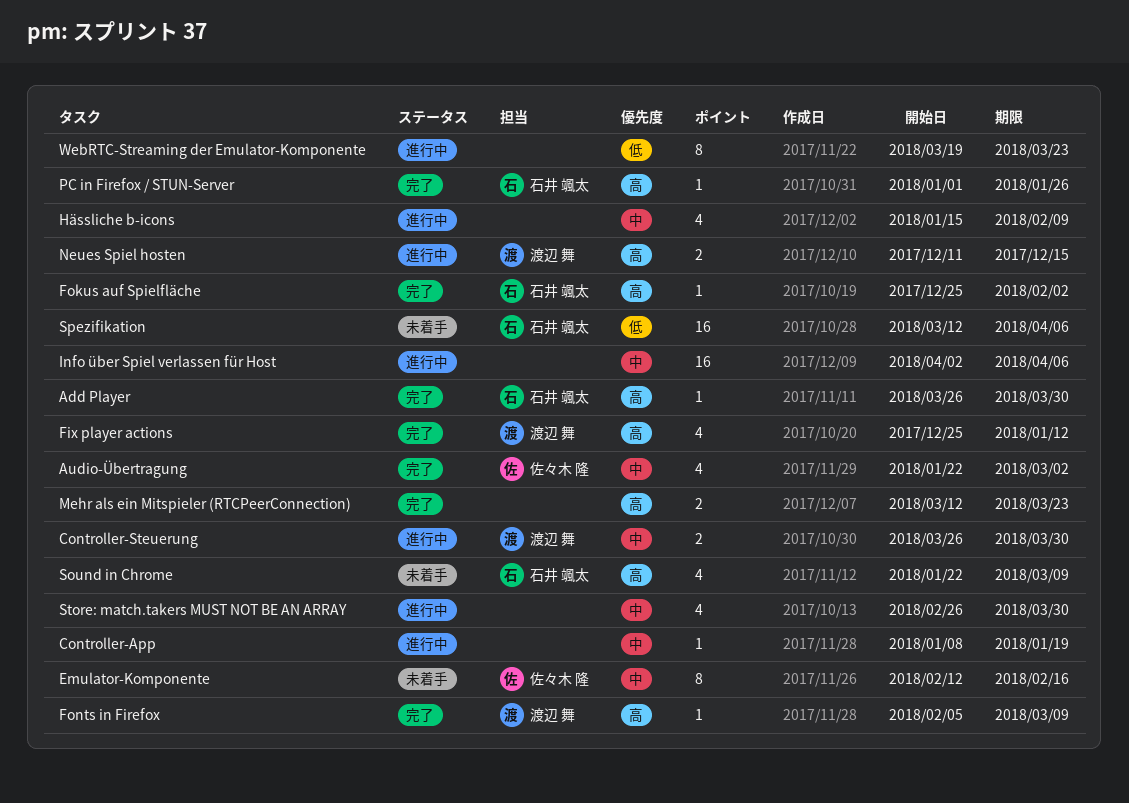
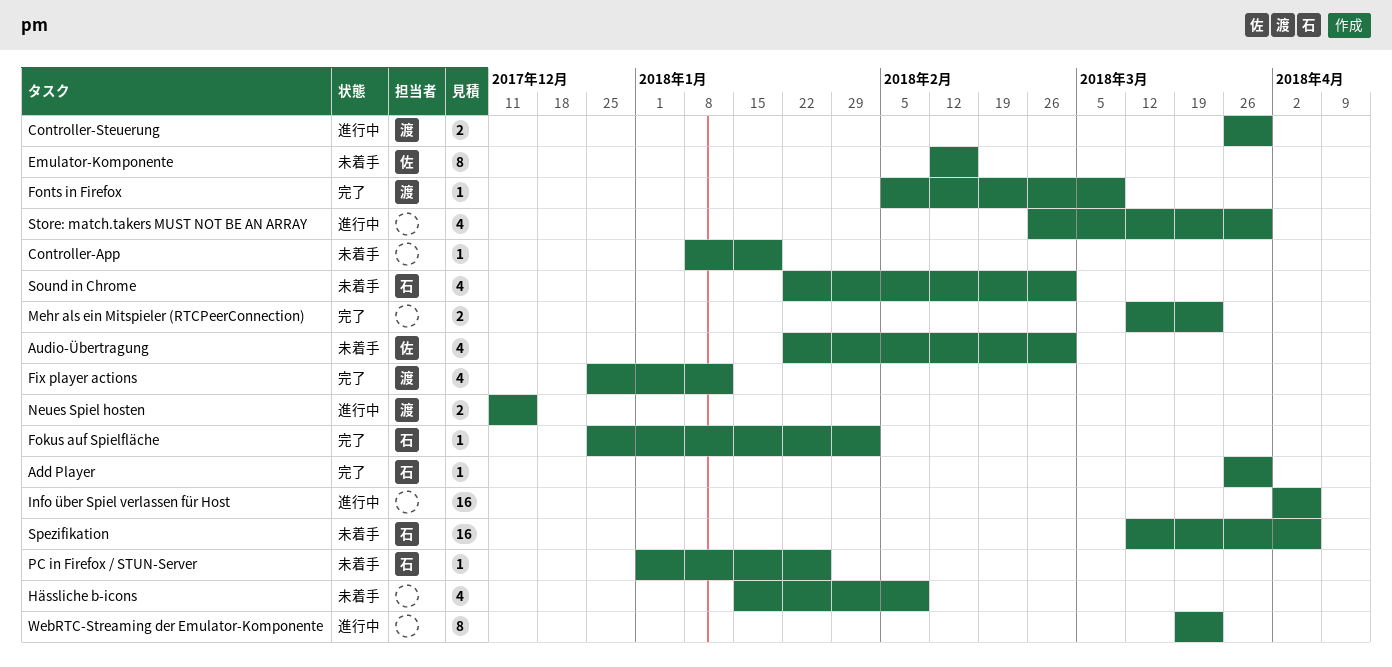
Audio-Übertragung, status: 完了 -> 未着手
Controller-App, status: 進行中 -> 未着手
Hässliche b-icons, status: 進行中 -> 未着手
PC in Firefox / STUN-Server, status: 完了 -> 未着手
Sound in Chrome, due: Mar 9 -> Mar 2

